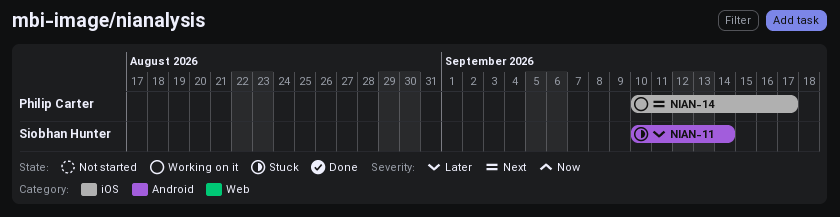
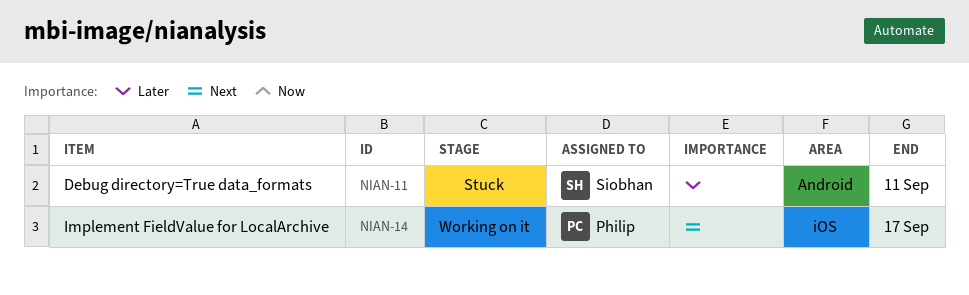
NIAN-11, due: Sep 14 -> Sep 11

